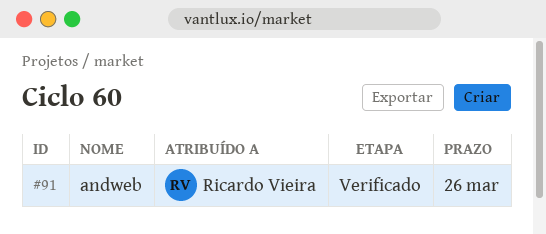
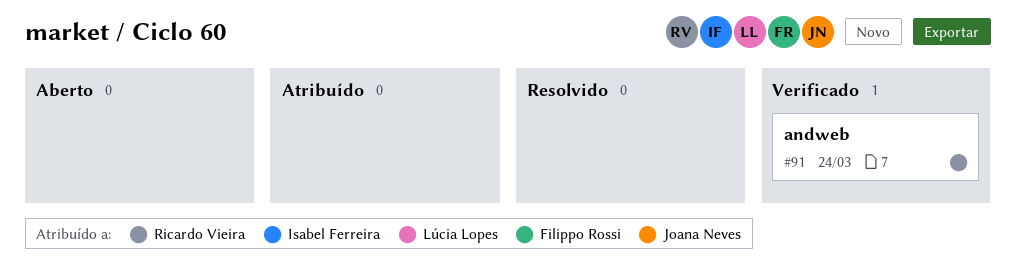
#91, due: Mar 26 -> Mar 24

